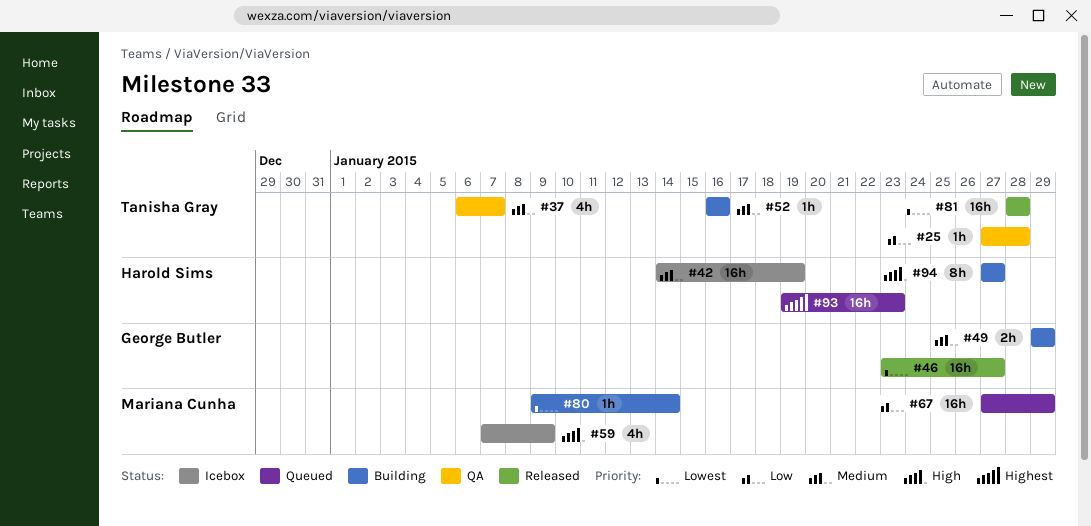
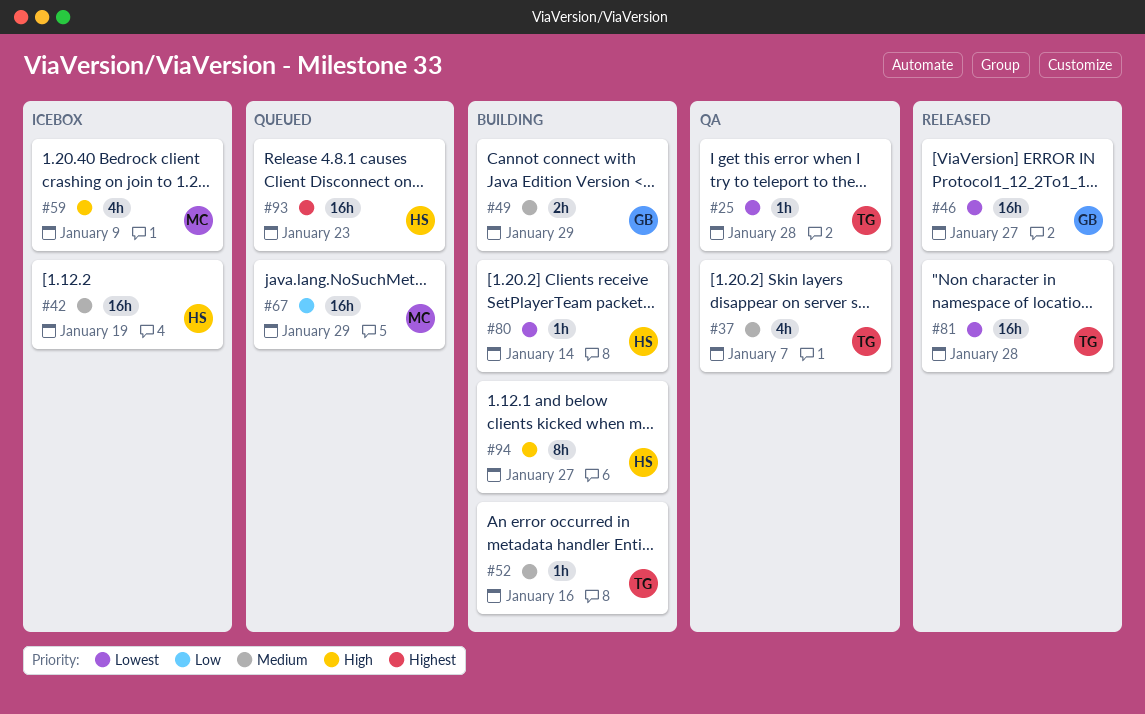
#25, priority: Low -> Lowest
#80, owner: Mariana Cunha -> Harold Sims

